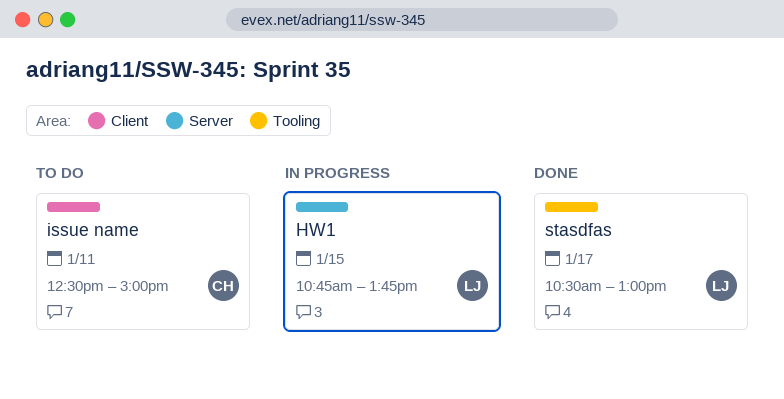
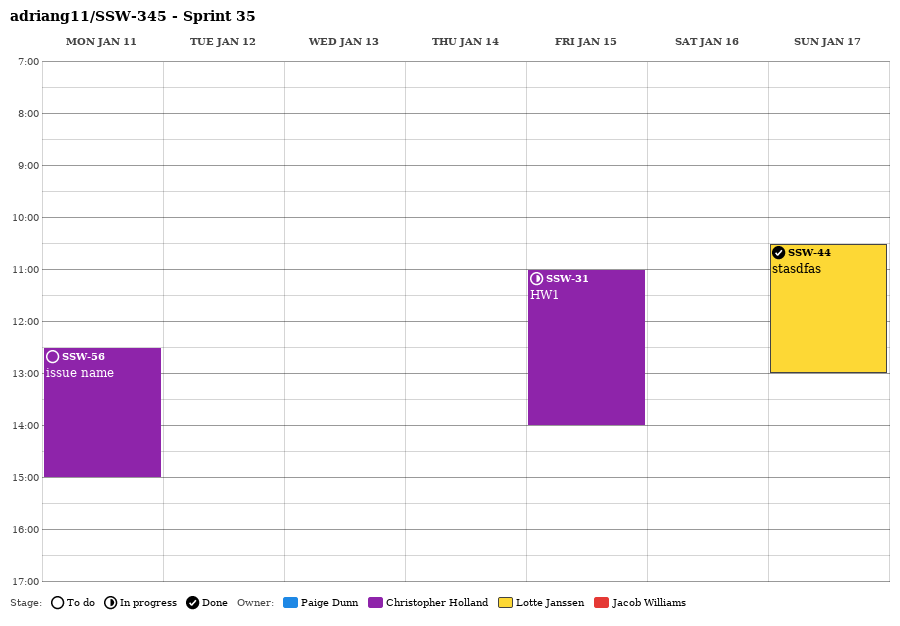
HW1, owner: Lotte Janssen -> Christopher Holland
HW1, begins: 10:45 -> 11:00
HW1, ends: 13:45 -> 14:00

